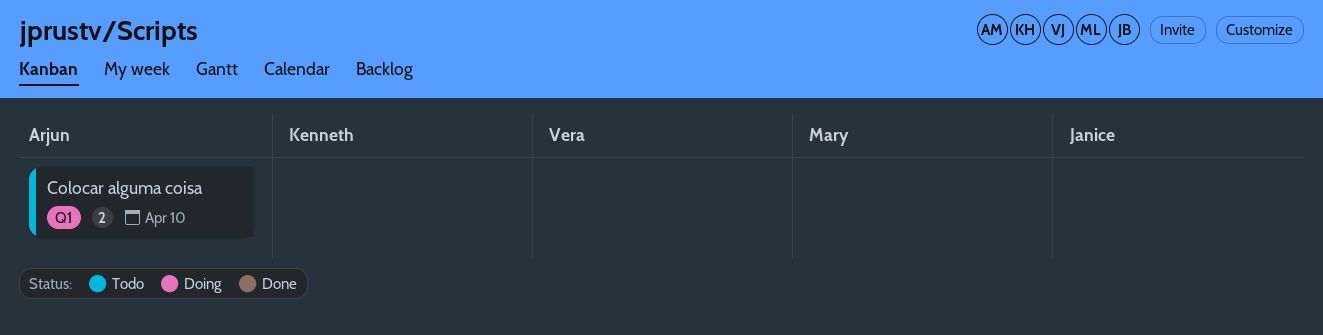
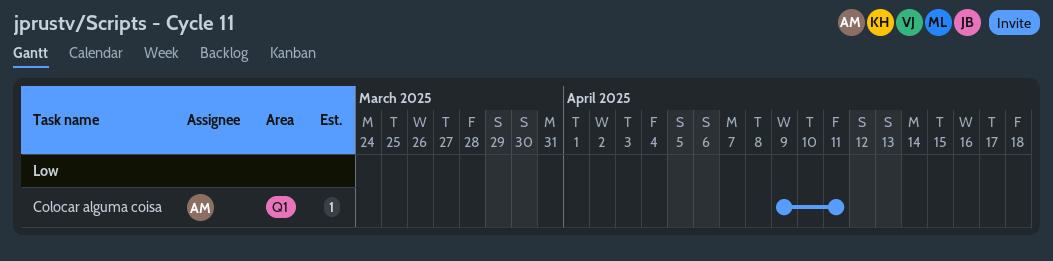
Colocar alguma coisa, estimate: 2 -> 1
Colocar alguma coisa, due: Apr 10 -> Apr 11

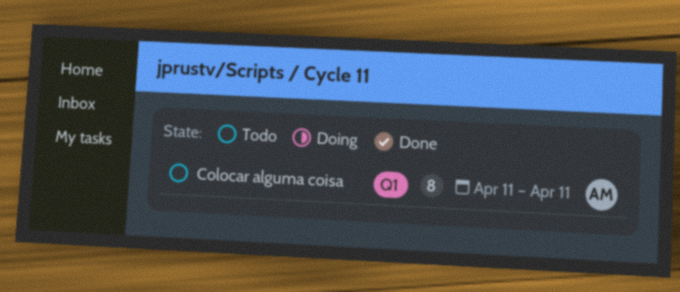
Colocar alguma coisa, estimate: 1 -> 8
Colocar alguma coisa, start: Apr 9 -> Apr 11

